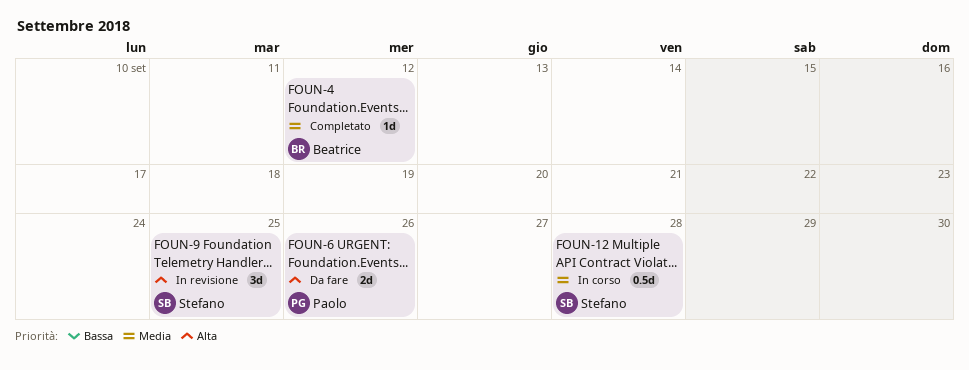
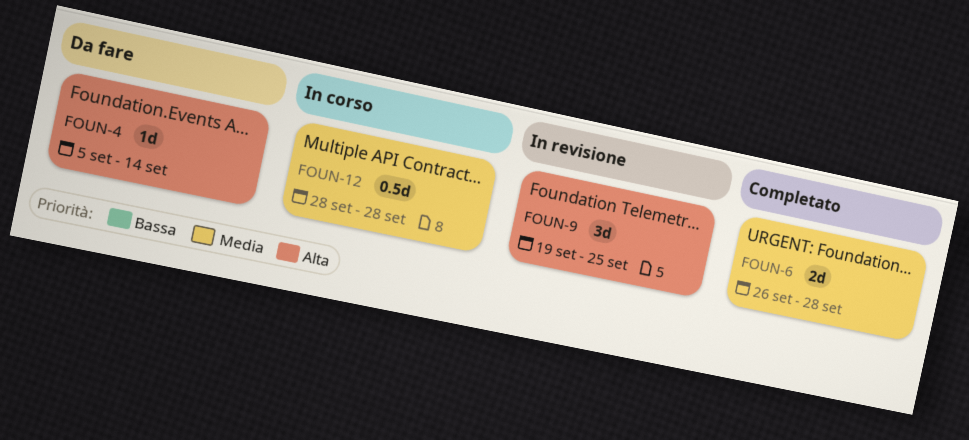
FOUN-4, status: Completato -> Da fare
FOUN-4, priority: Media -> Alta
FOUN-4, due: Sep 12 -> Sep 14
FOUN-6, status: Da fare -> Completato
FOUN-6, priority: Alta -> Media
FOUN-6, due: Sep 26 -> Sep 28

